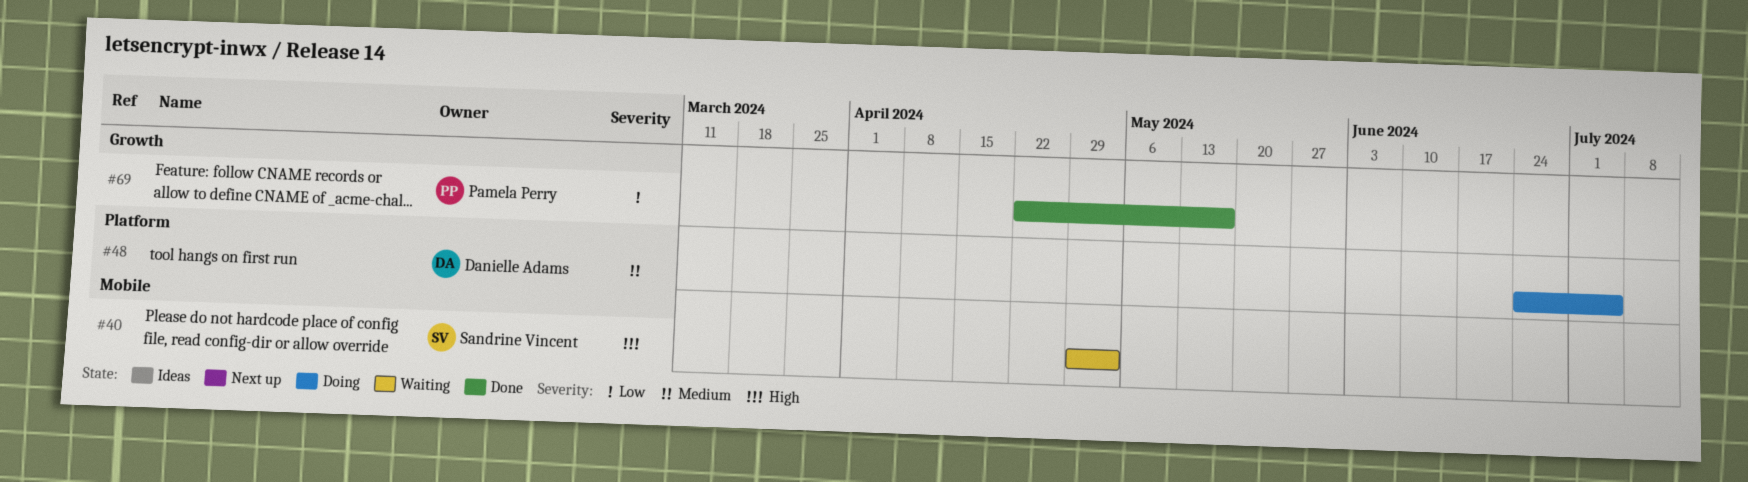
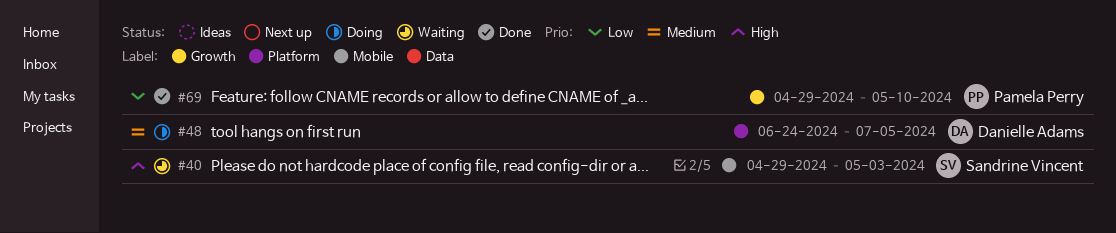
#69, start: Apr 22 -> Apr 29
#69, due: May 17 -> May 10

